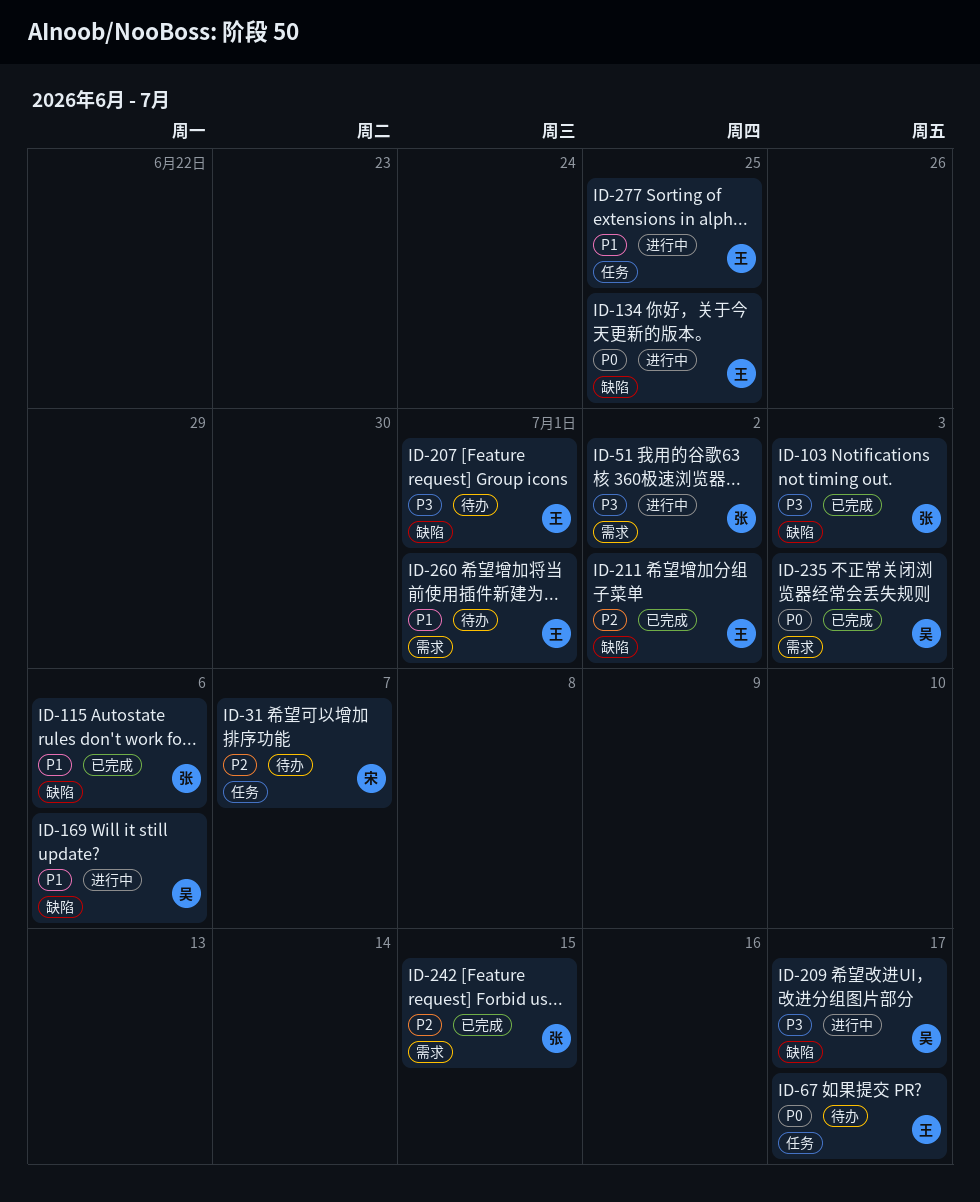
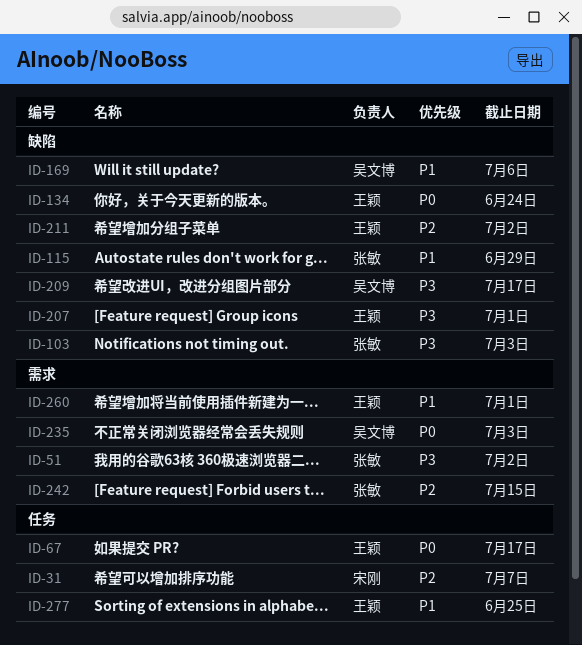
ID-115, due: Jul 6 -> Jun 29
ID-134, due: Jun 25 -> Jun 24

